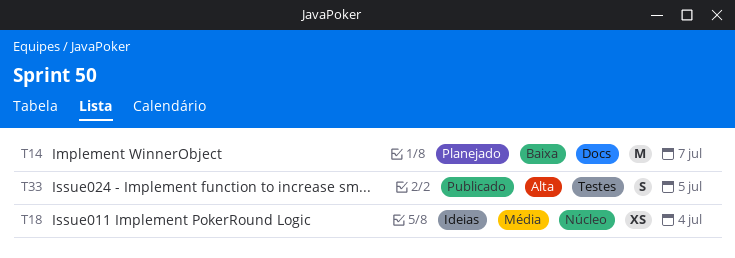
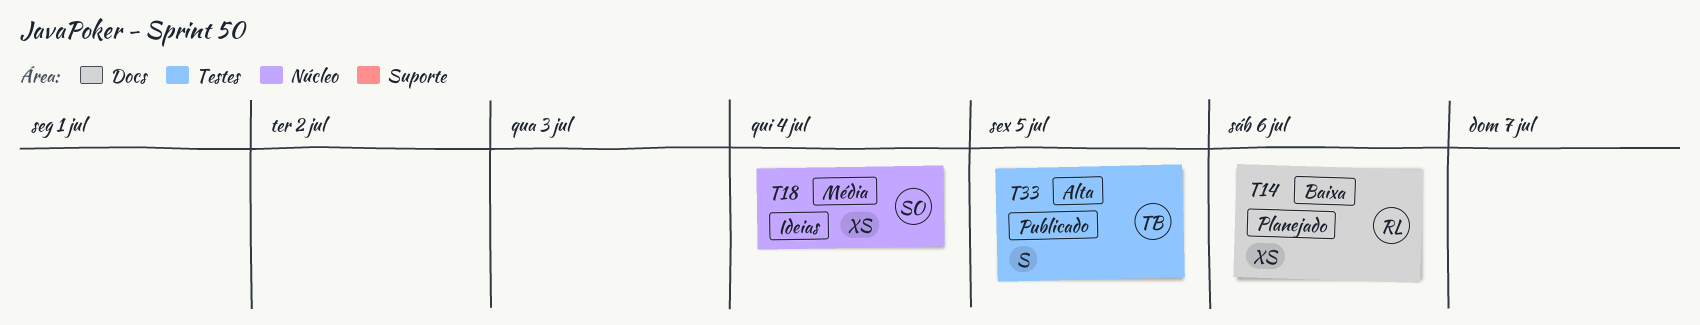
T14, estimate: M -> XS
T14, due: Jul 7 -> Jul 6

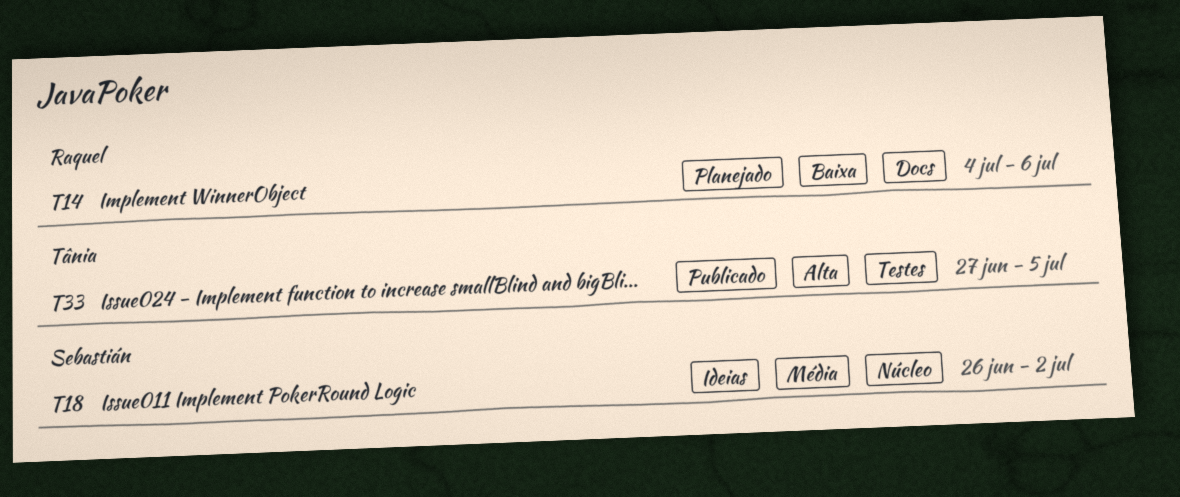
T18, due: Jul 4 -> Jul 2

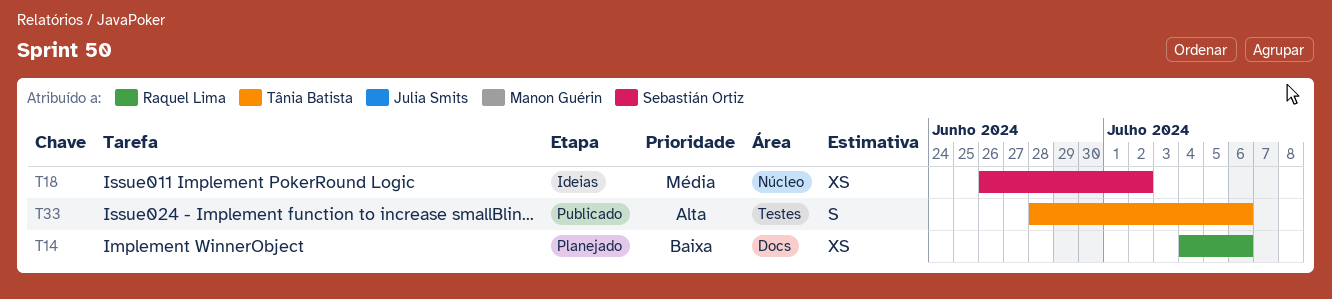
T33, start: Jun 27 -> Jun 28
T33, due: Jul 5 -> Jul 6

